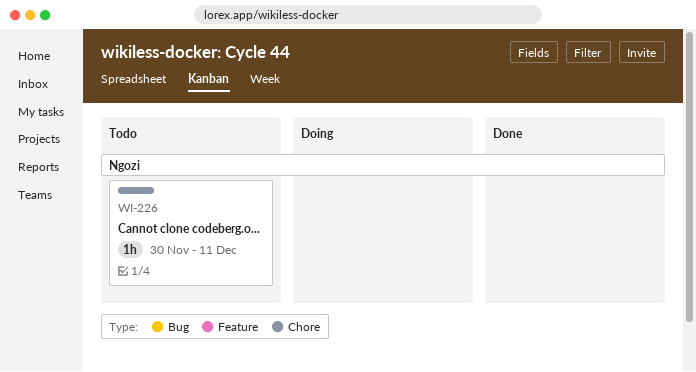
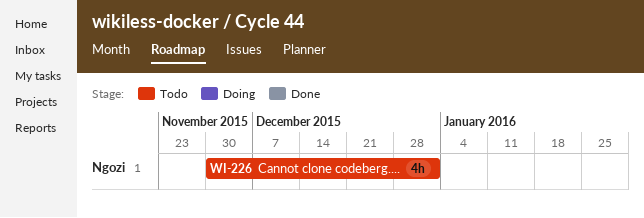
WI-226, estimate: 1h -> 4h
WI-226, due: Dec 11 -> Jan 1

